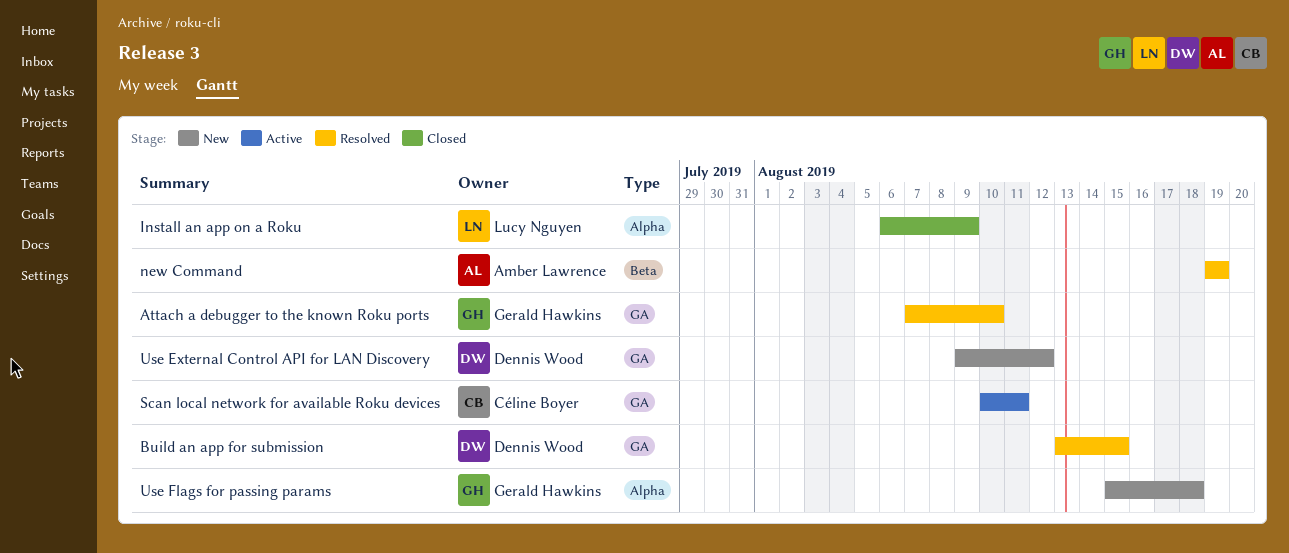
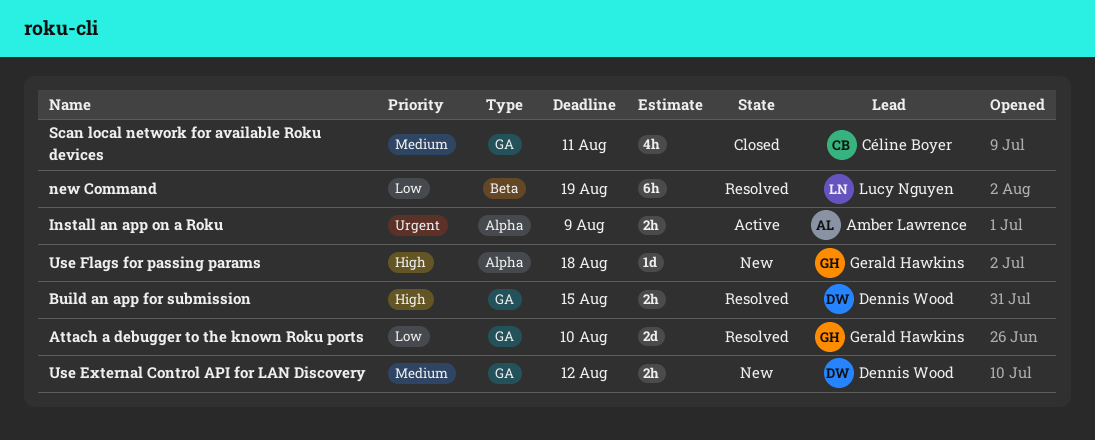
Install an app on a Roku, status: Closed -> Active
Install an app on a Roku, owner: Lucy Nguyen -> Amber Lawrence
new Command, owner: Amber Lawrence -> Lucy Nguyen
Scan local network for available Roku devices, status: Active -> Closed

